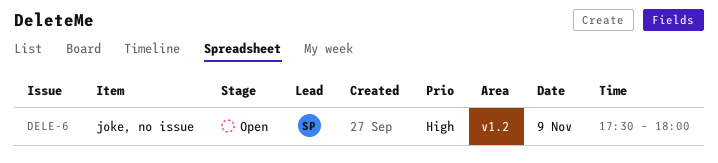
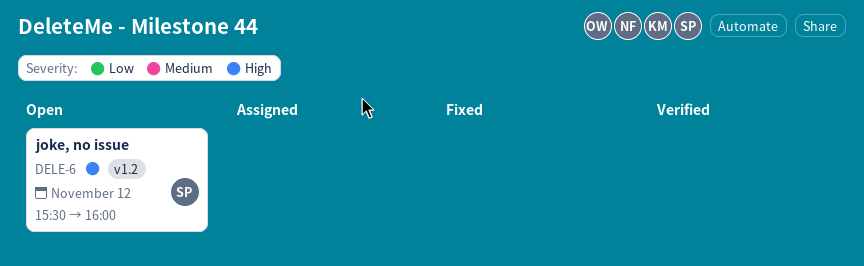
DELE-6, day: Nov 9 -> Nov 12
DELE-6, begins: 17:30 -> 15:30
DELE-6, ends: 18:00 -> 16:00

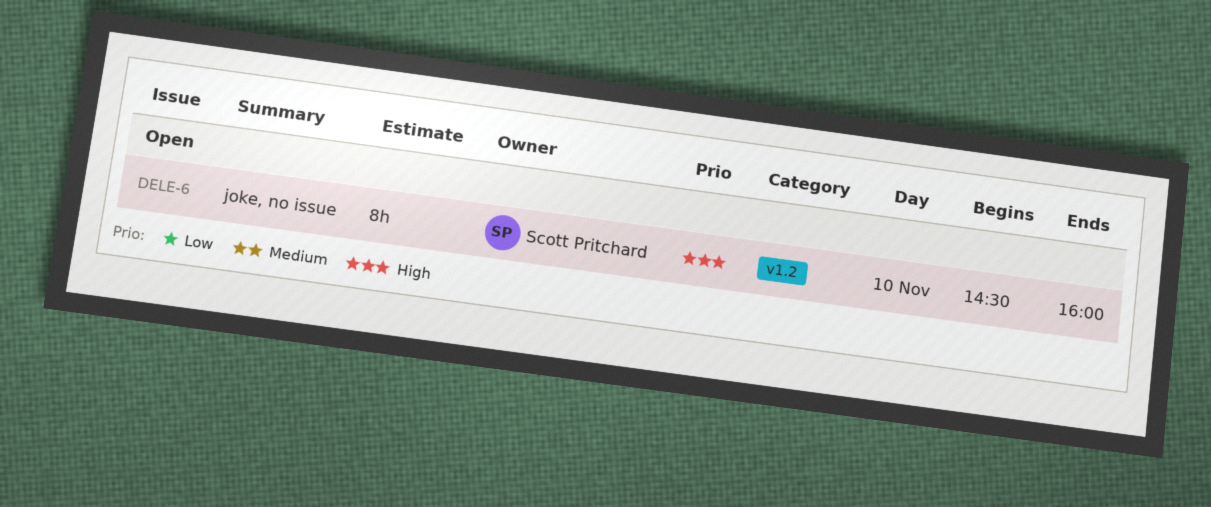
DELE-6, day: Nov 12 -> Nov 10
DELE-6, begins: 15:30 -> 14:30

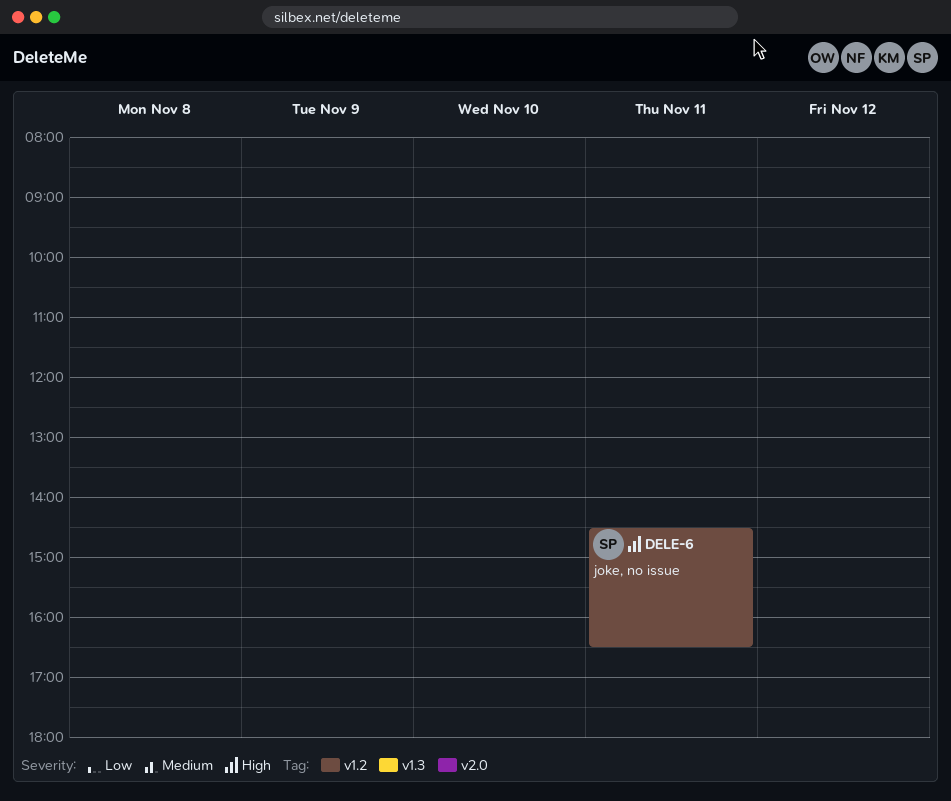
DELE-6, day: Nov 10 -> Nov 11
DELE-6, ends: 16:00 -> 16:30

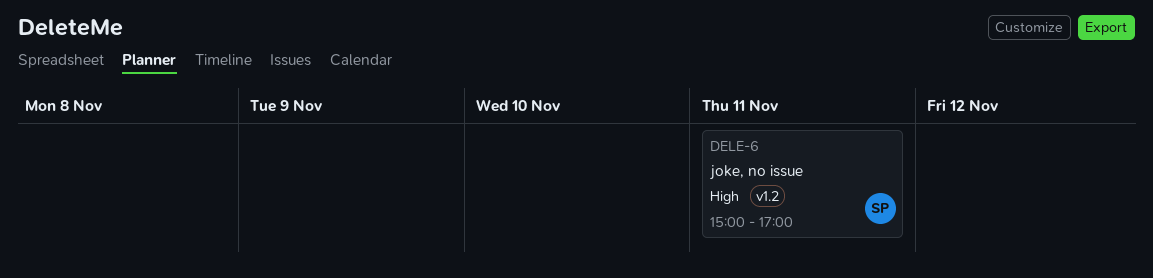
DELE-6, begins: 14:30 -> 15:00
DELE-6, ends: 16:30 -> 17:00

